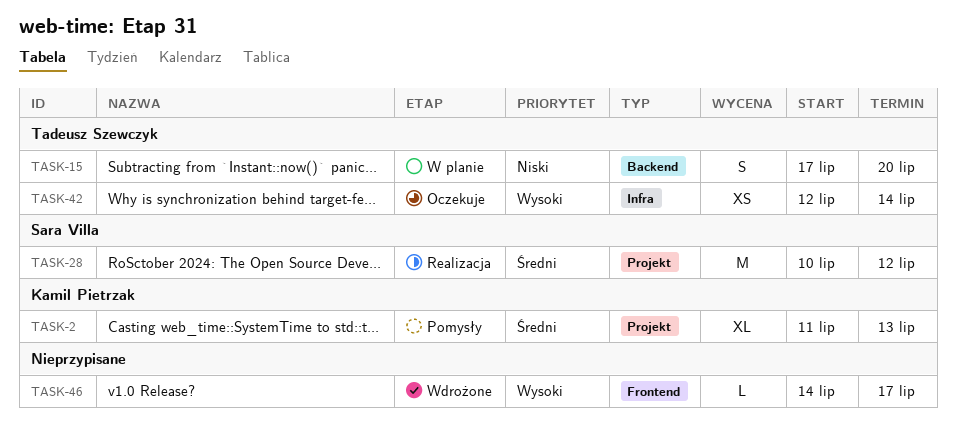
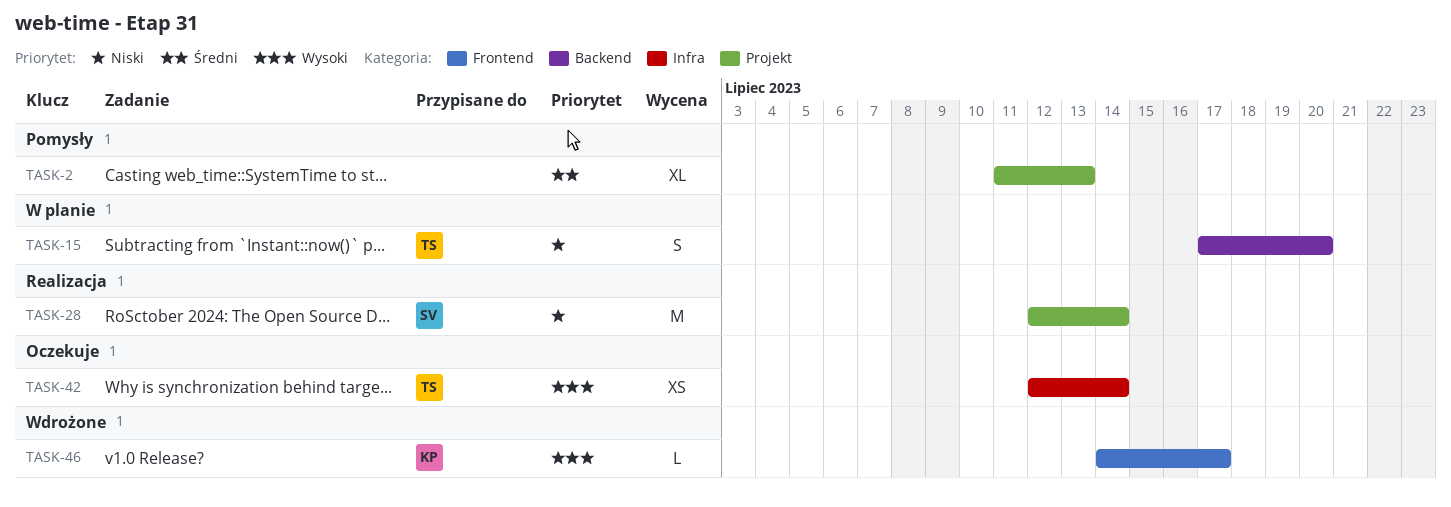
TASK-2, owner: Kamil Pietrzak -> none
TASK-28, priority: Średni -> Niski
TASK-28, start: Jul 10 -> Jul 12
TASK-28, due: Jul 12 -> Jul 14
TASK-46, owner: none -> Kamil Pietrzak

